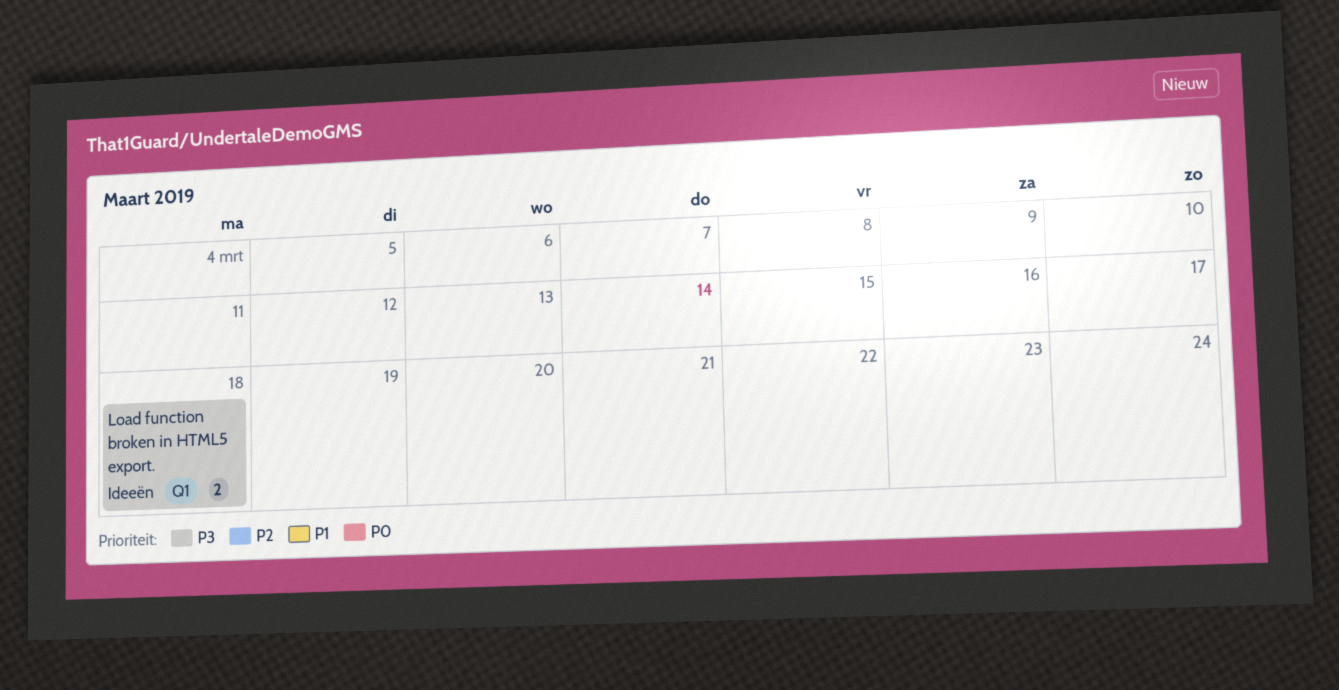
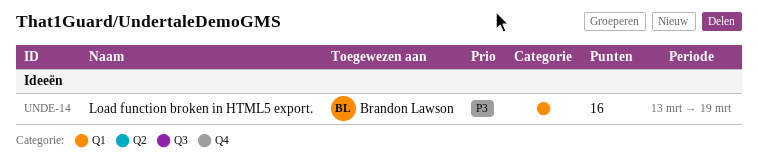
Load function broken in HTML5 export., estimate: 2 -> 16
Load function broken in HTML5 export., due: Mar 18 -> Mar 19

